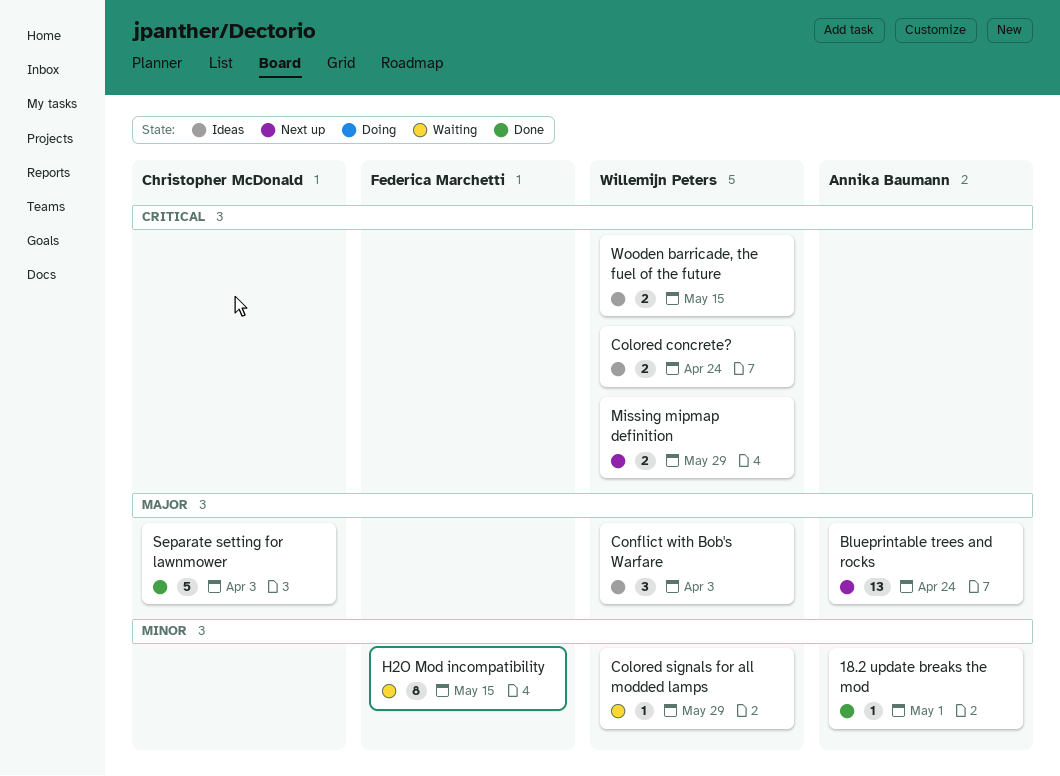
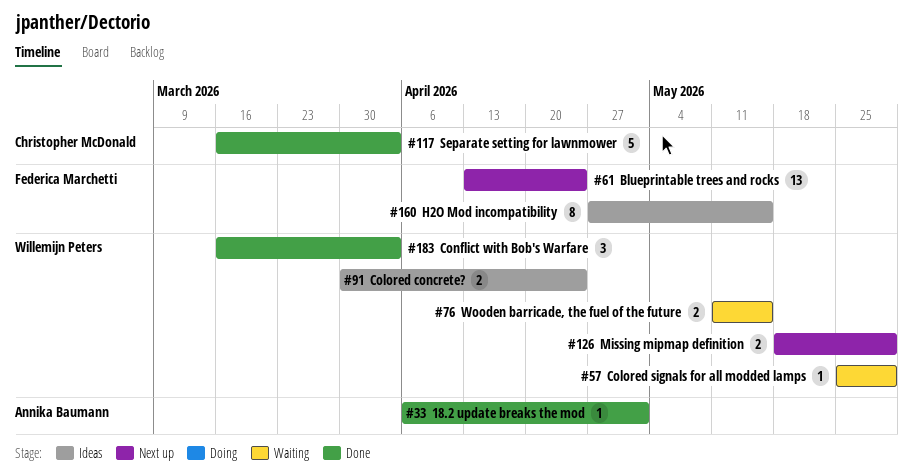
Blueprintable trees and rocks, owner: Annika Baumann -> Federica Marchetti
Conflict with Bob's Warfare, status: Ideas -> Done
H2O Mod incompatibility, status: Waiting -> Ideas
Wooden barricade, the fuel of the future, status: Ideas -> Waiting

